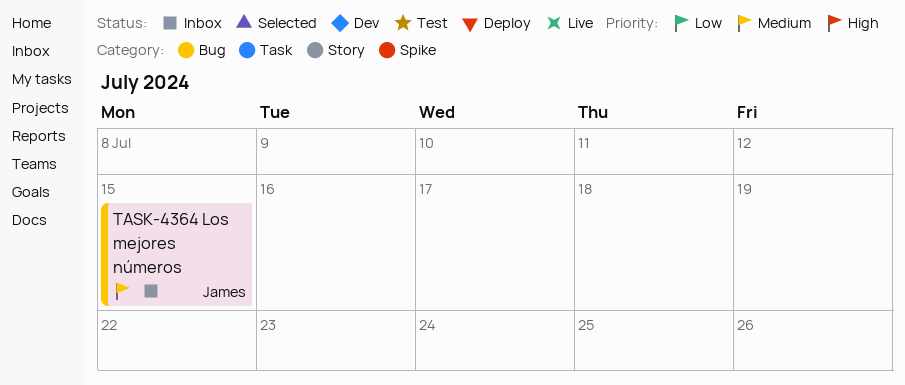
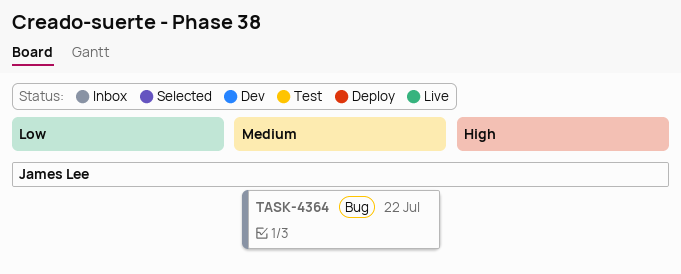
TASK-4364, due: Jul 15 -> Jul 22

